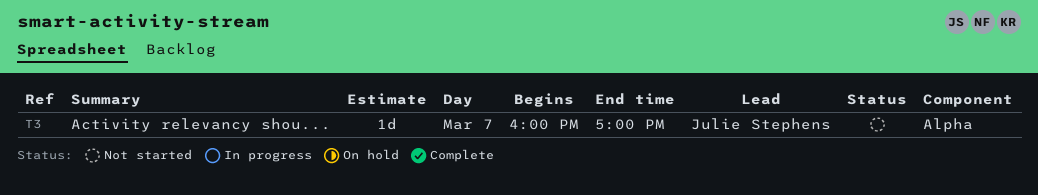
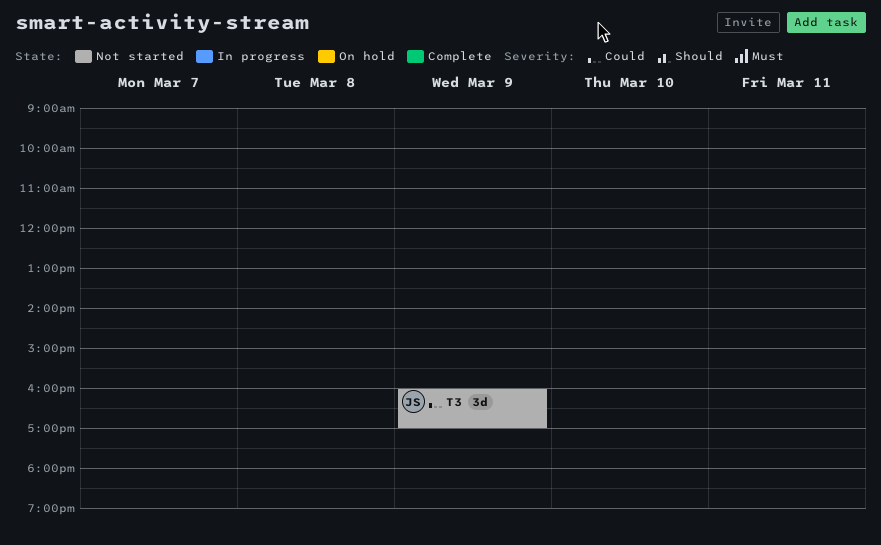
T3, estimate: 1d -> 3d
T3, day: Mar 7 -> Mar 9

